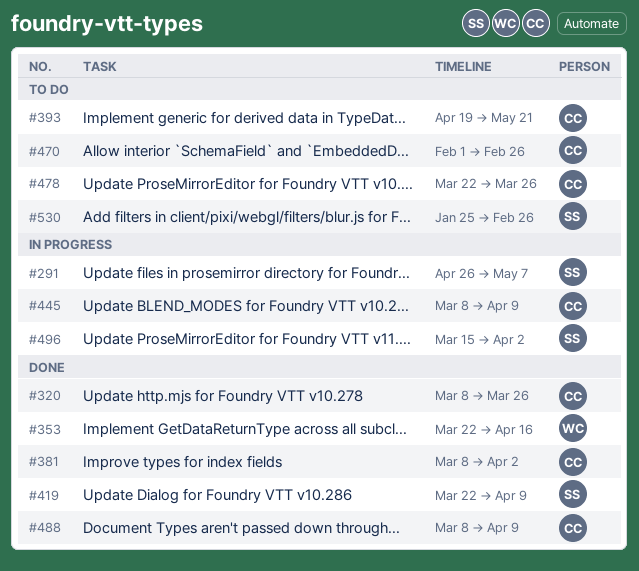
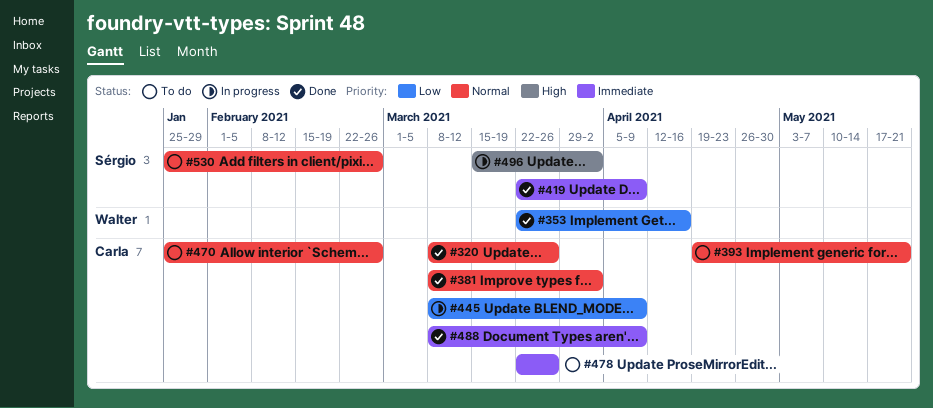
#291: present -> none
#470, start: Feb 1 -> Jan 25

